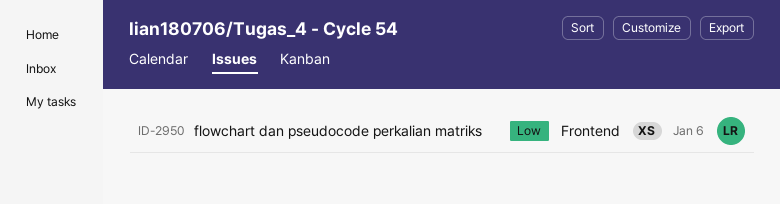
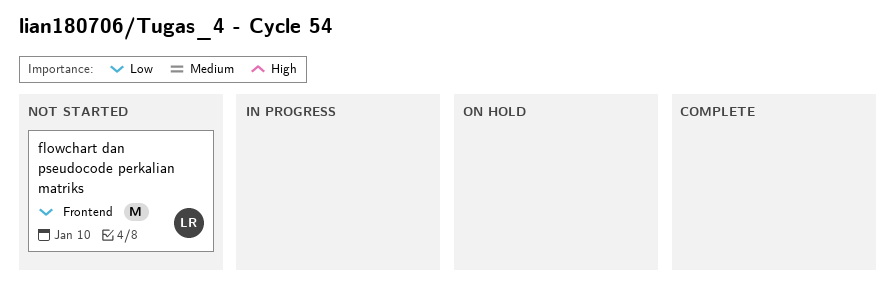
flowchart dan pseudocode perkalian matriks, estimate: XS -> M
flowchart dan pseudocode perkalian matriks, due: Jan 6 -> Jan 10

